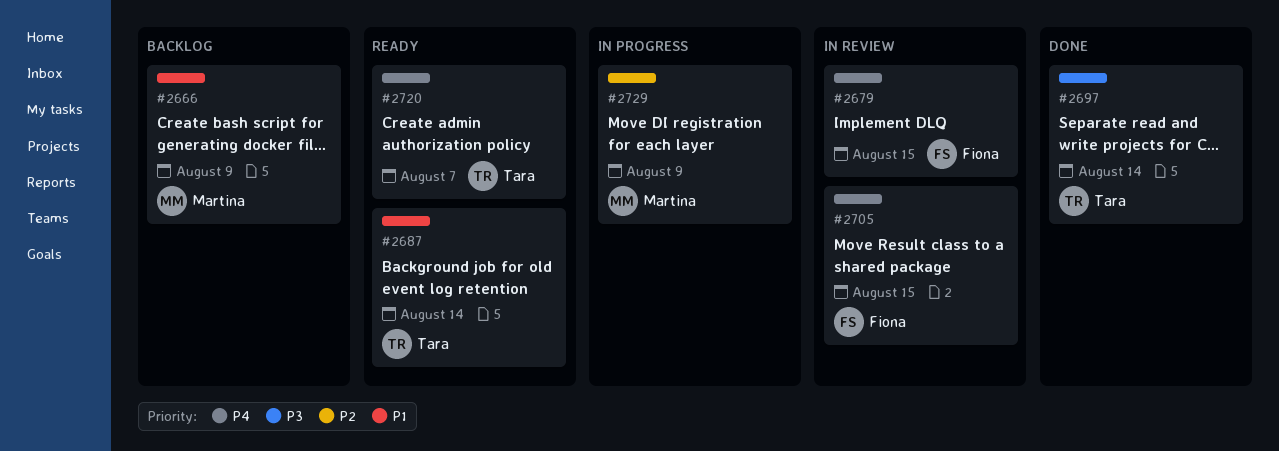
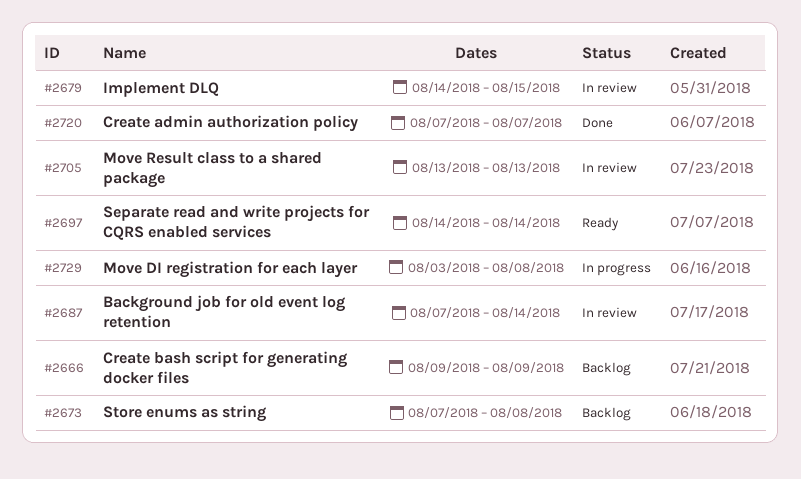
#2673: none -> present
#2687, status: Ready -> In review
#2697, status: Done -> Ready
#2705, due: Aug 15 -> Aug 13
#2720, status: Ready -> Done
#2729, due: Aug 9 -> Aug 8

